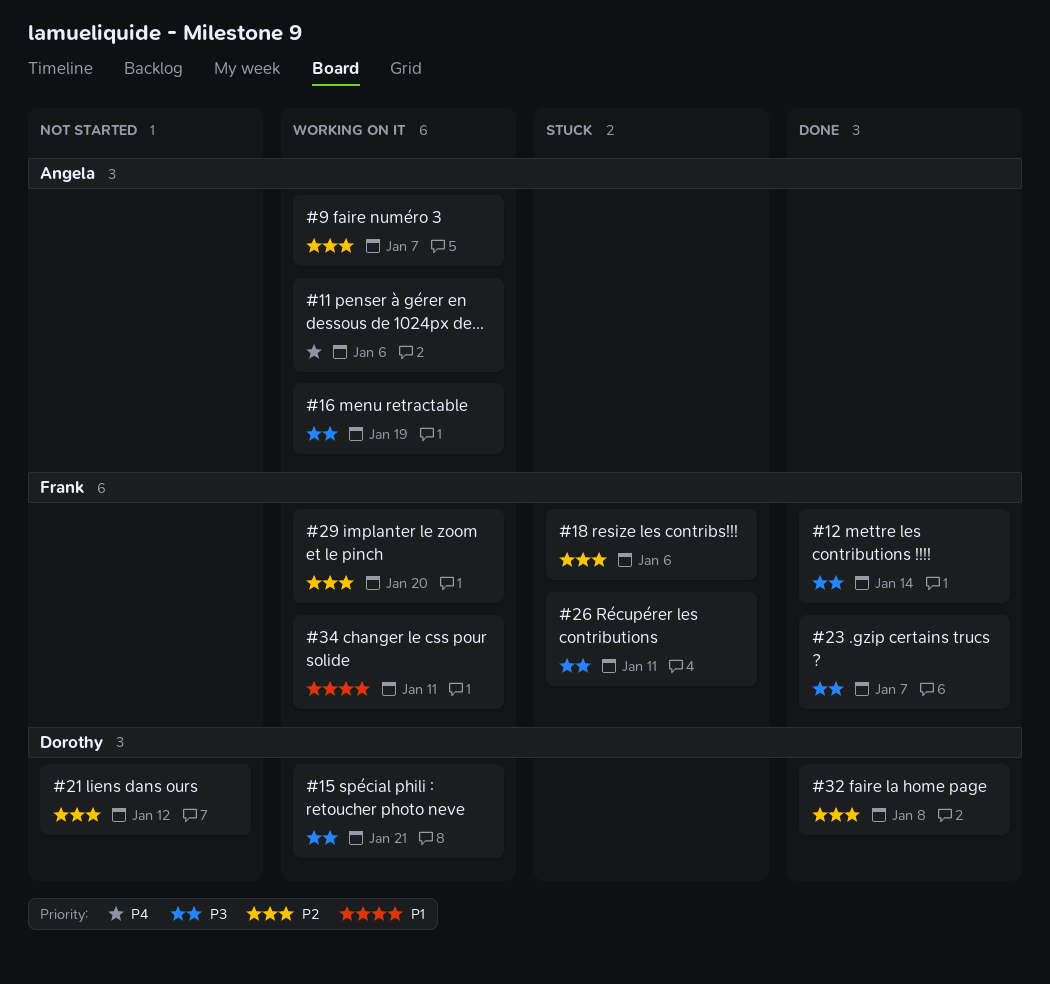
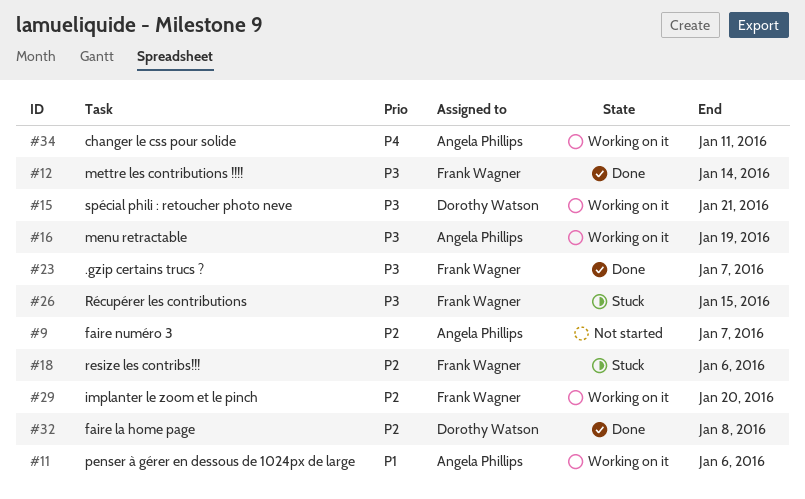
#9, status: Working on it -> Not started
#11, priority: P4 -> P1
#21: present -> none
#26, due: Jan 11 -> Jan 15
#34, owner: Frank Wagner -> Angela Phillips
#34, priority: P1 -> P4

